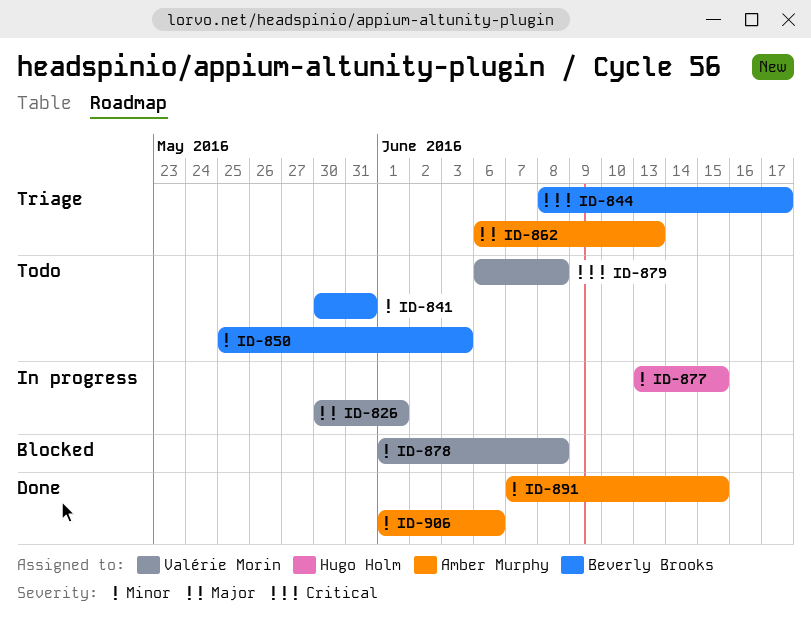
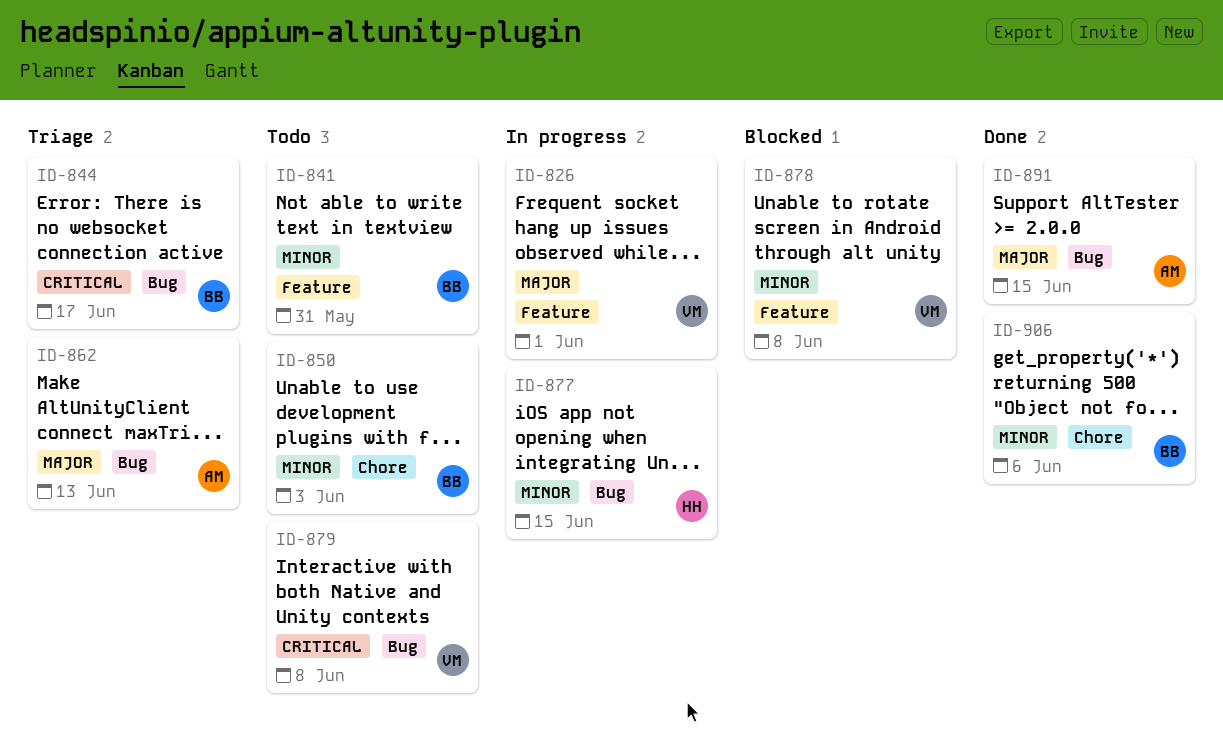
ID-891, priority: Minor -> Major
ID-906, owner: Amber Murphy -> Beverly Brooks

